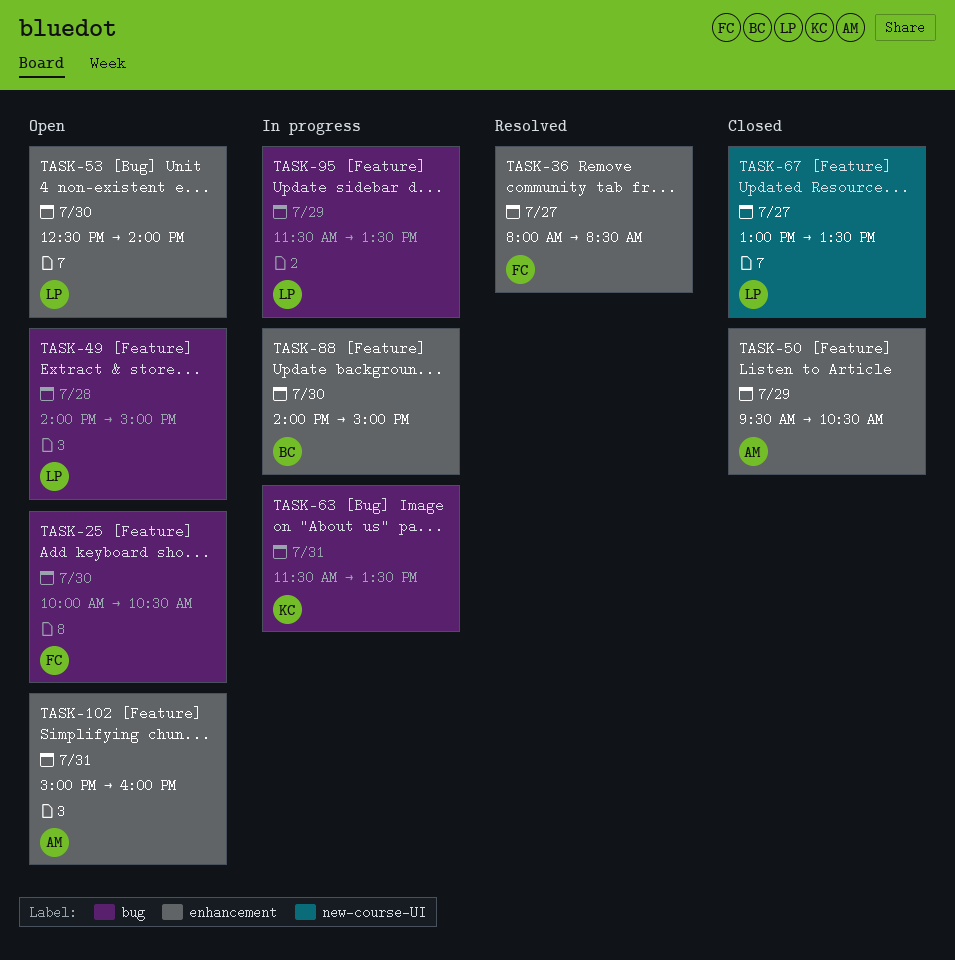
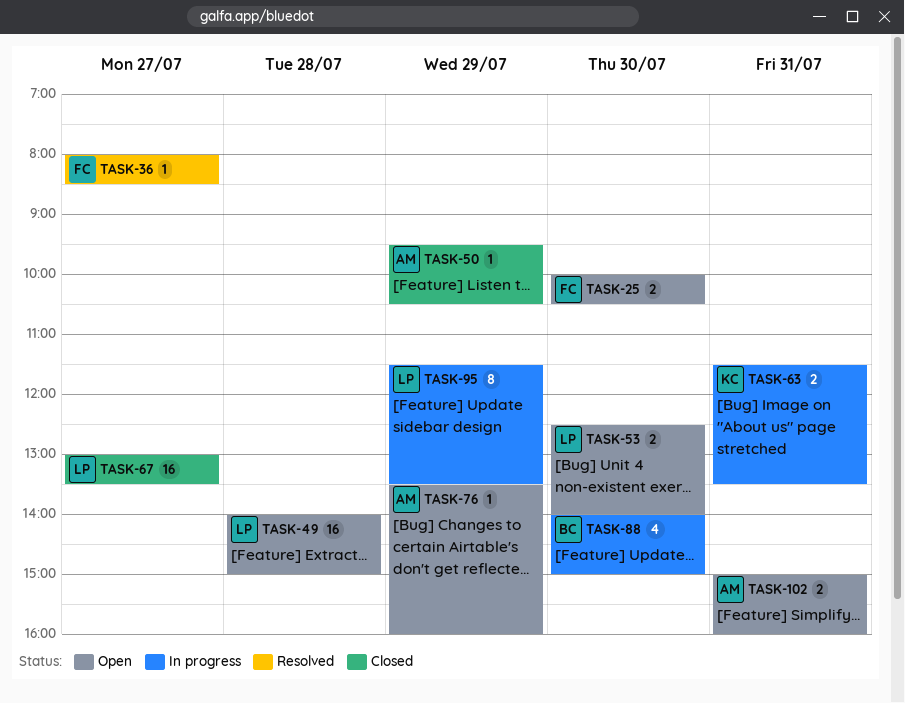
TASK-76: none -> present

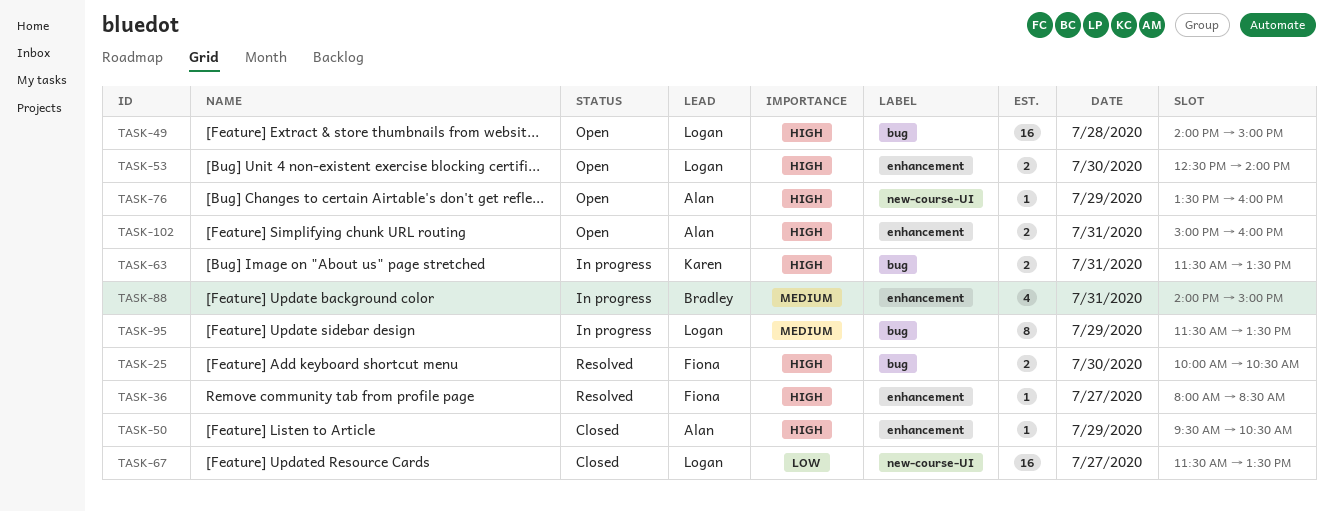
TASK-25, status: Open -> Resolved
TASK-67, begins: 13:00 -> 11:30
TASK-88, day: Jul 30 -> Jul 31

